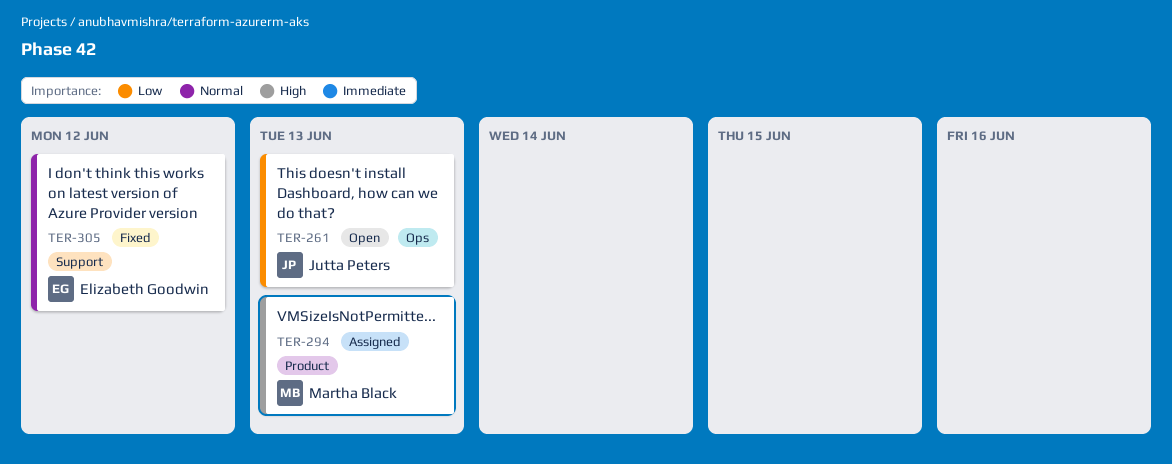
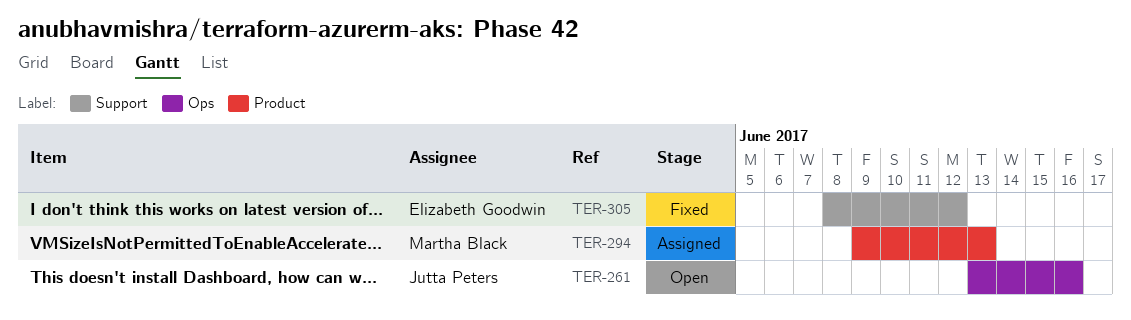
TER-261, due: Jun 13 -> Jun 16

